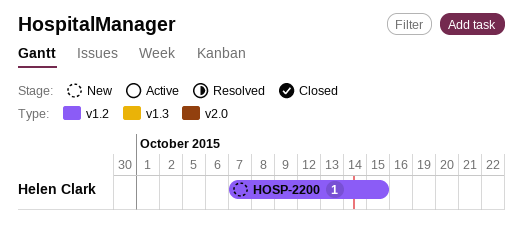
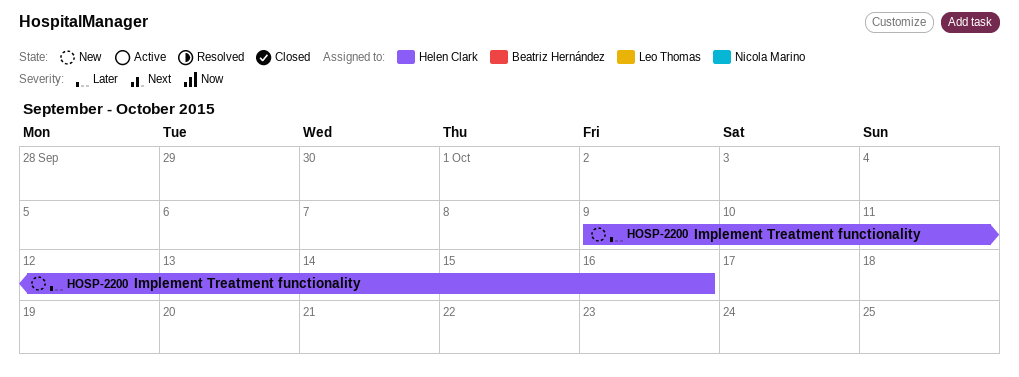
HOSP-2200, start: Oct 7 -> Oct 9
HOSP-2200, due: Oct 15 -> Oct 16

